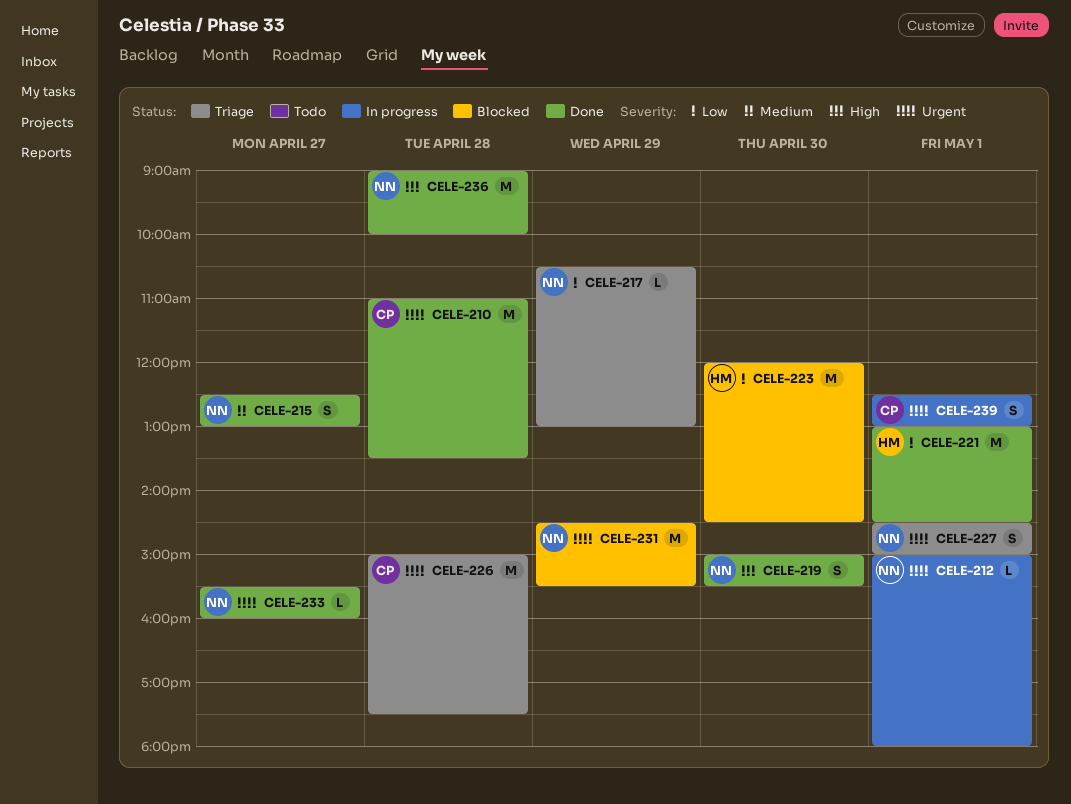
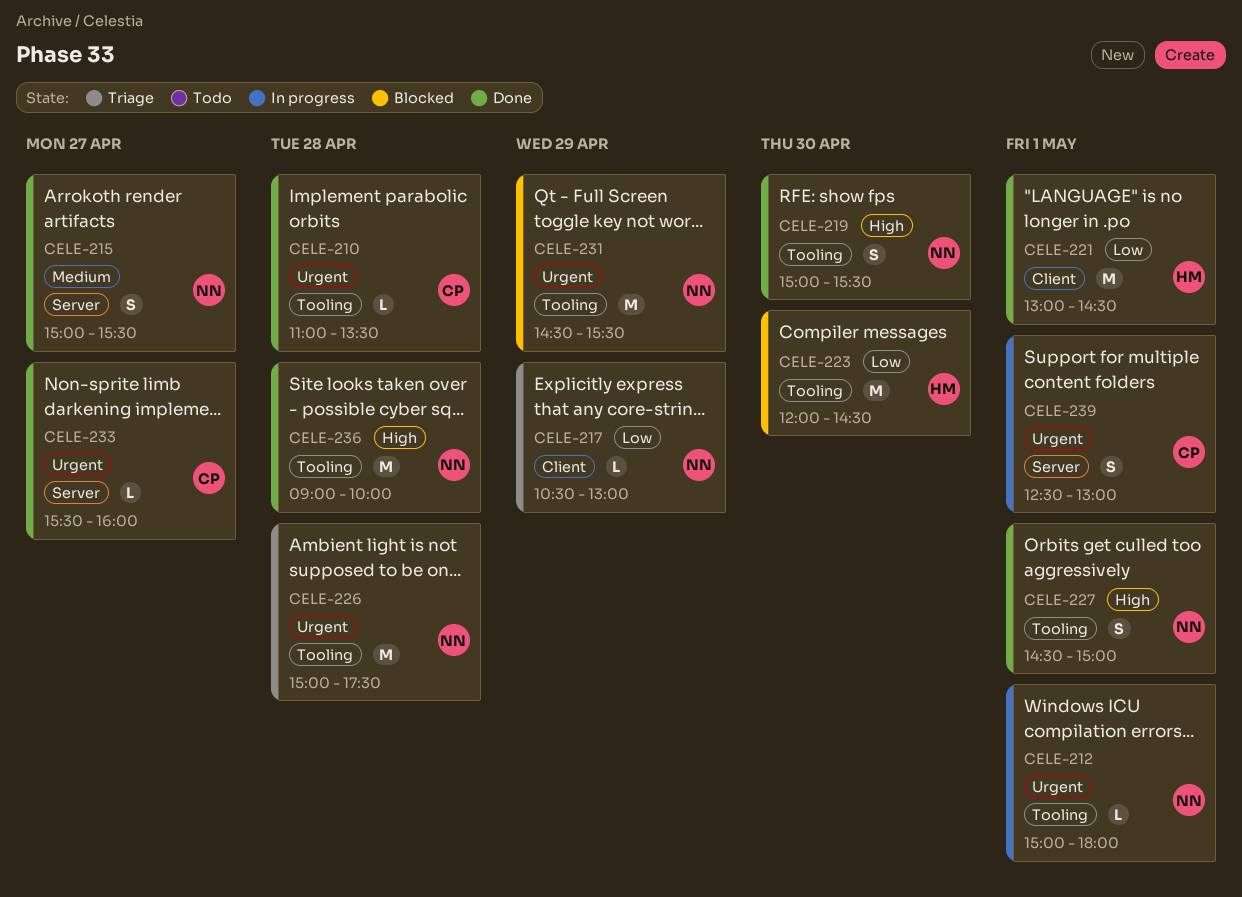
CELE-210, estimate: M -> L
CELE-215, begins: 12:30 -> 15:00
CELE-215, ends: 13:00 -> 15:30
CELE-226, owner: CP -> NN
CELE-227, status: Triage -> Done
CELE-227, priority: Urgent -> High
CELE-233, owner: NN -> CP

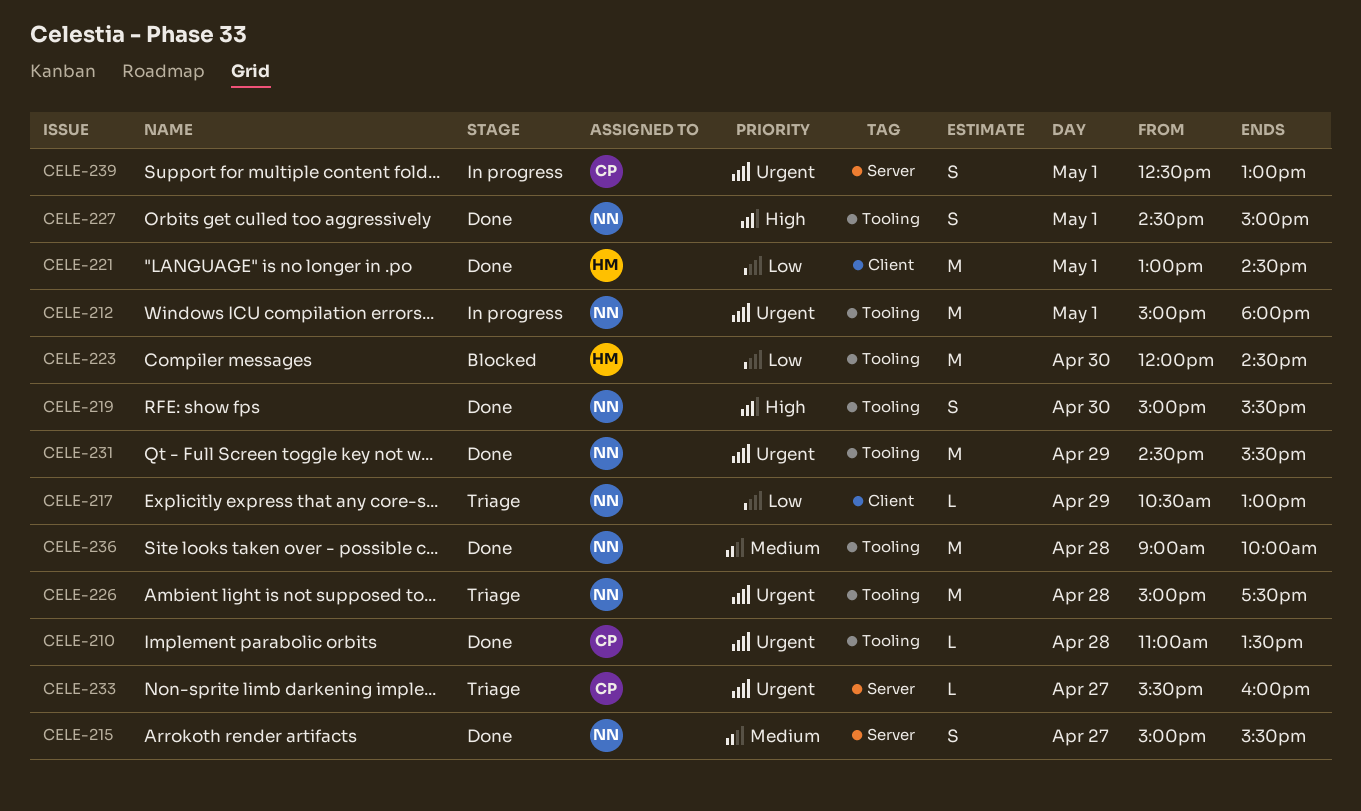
CELE-212, estimate: L -> M
CELE-231, status: Blocked -> Done
CELE-233, status: Done -> Triage
CELE-236, priority: High -> Medium

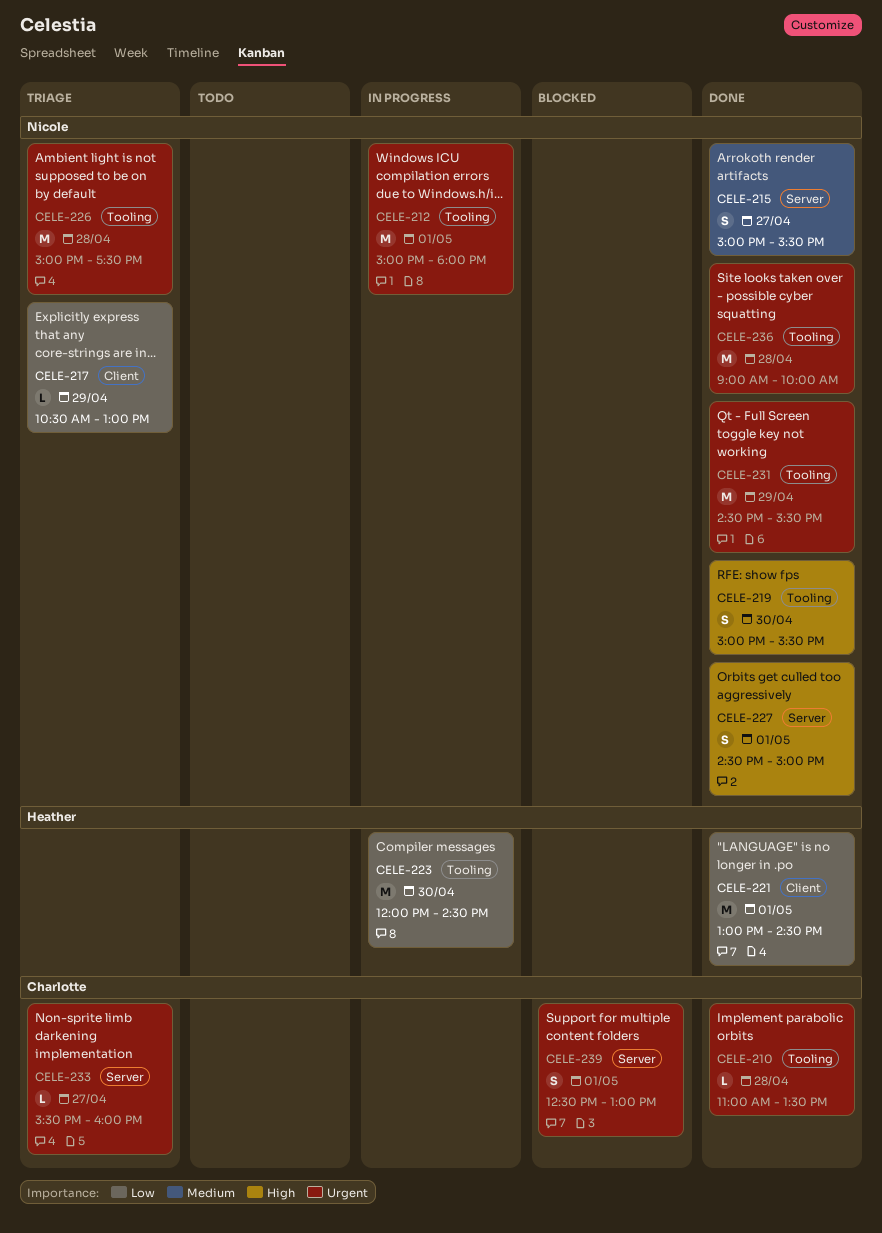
CELE-223, status: Blocked -> In progress
CELE-227, label: Tooling -> Server
CELE-236, priority: Medium -> Urgent
CELE-239, status: In progress -> Blocked

